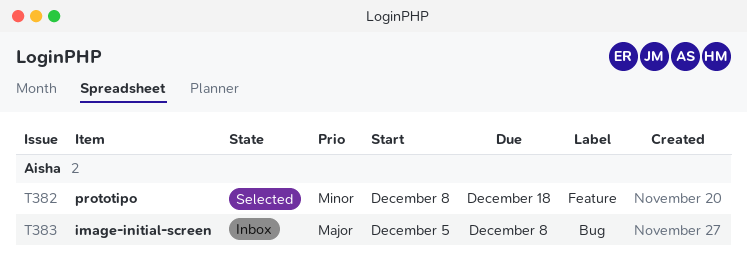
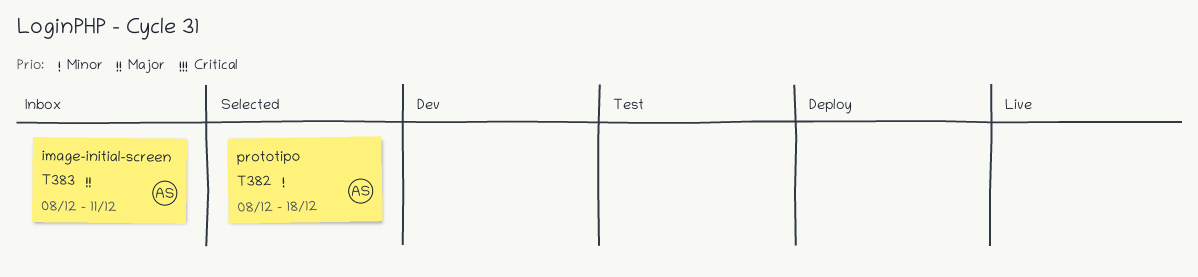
T383, start: Dec 5 -> Dec 8
T383, due: Dec 8 -> Dec 11

